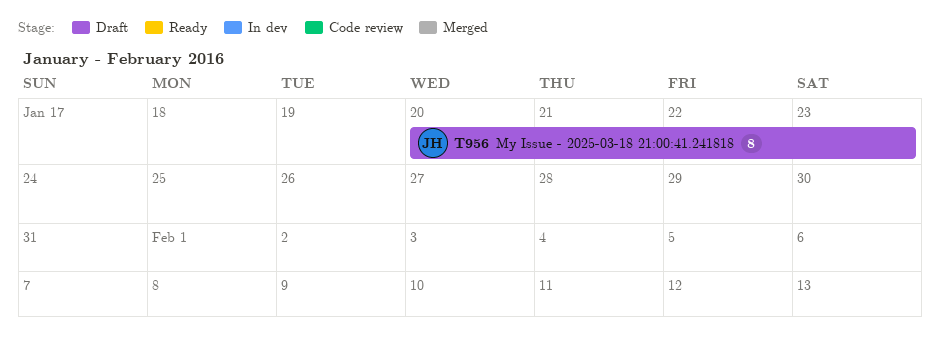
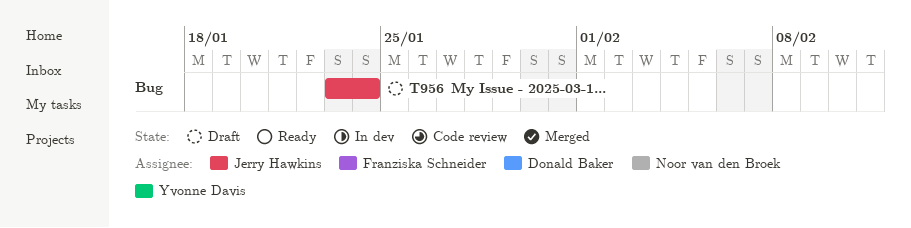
T956, start: Jan 20 -> Jan 23
T956, due: Jan 23 -> Jan 24

